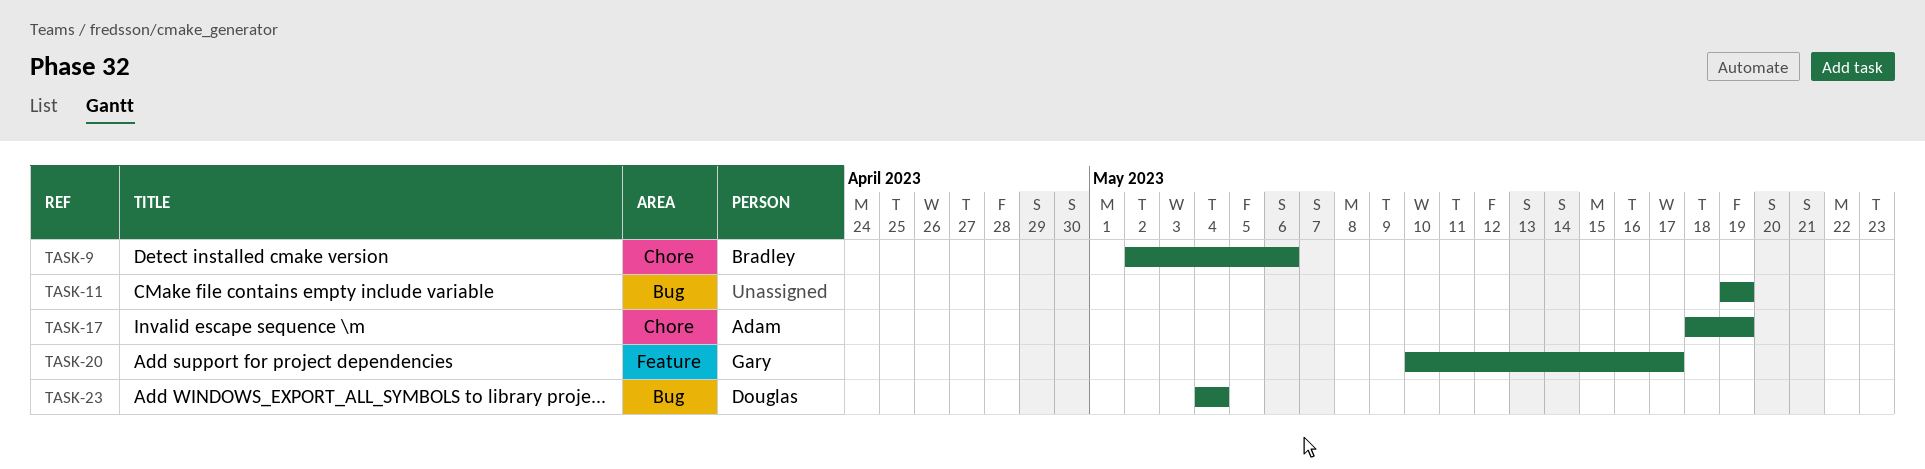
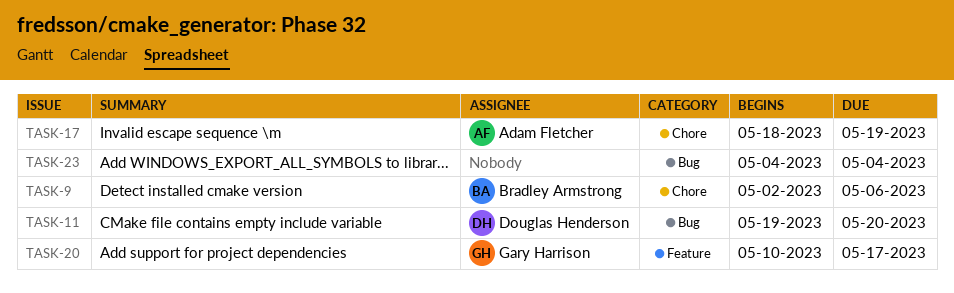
TASK-11, owner: none -> Douglas Henderson
TASK-11, due: May 19 -> May 20
TASK-23, owner: Douglas Henderson -> none

